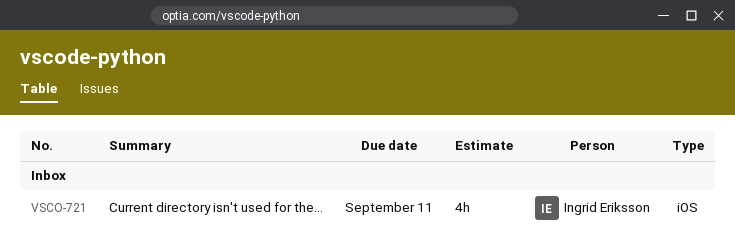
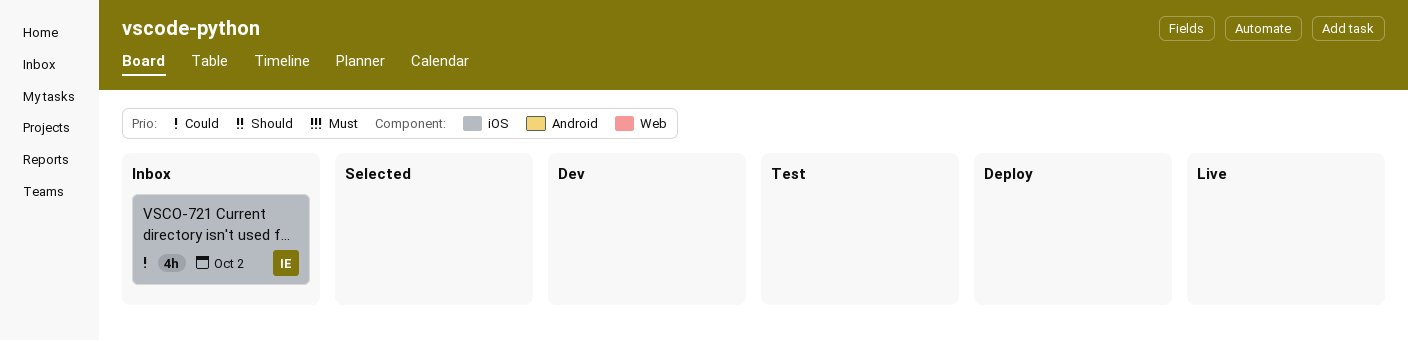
VSCO-721, due: Sep 11 -> Oct 2

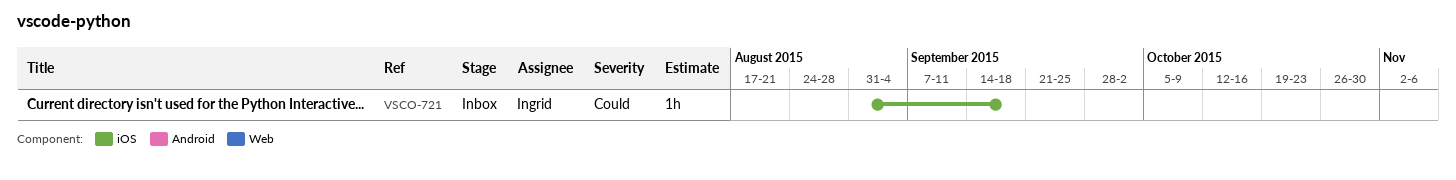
VSCO-721, estimate: 4h -> 1h
VSCO-721, due: Oct 2 -> Sep 18

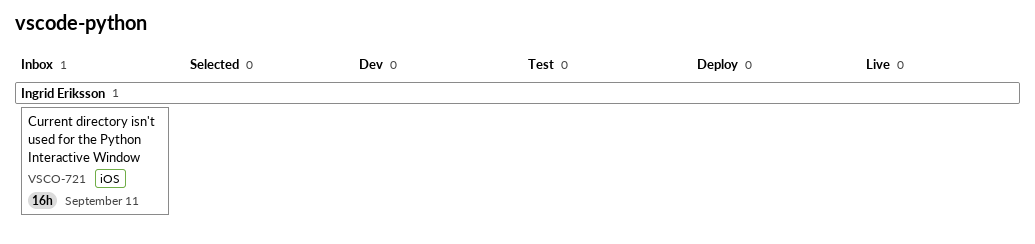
VSCO-721, estimate: 1h -> 16h
VSCO-721, due: Sep 18 -> Sep 11

